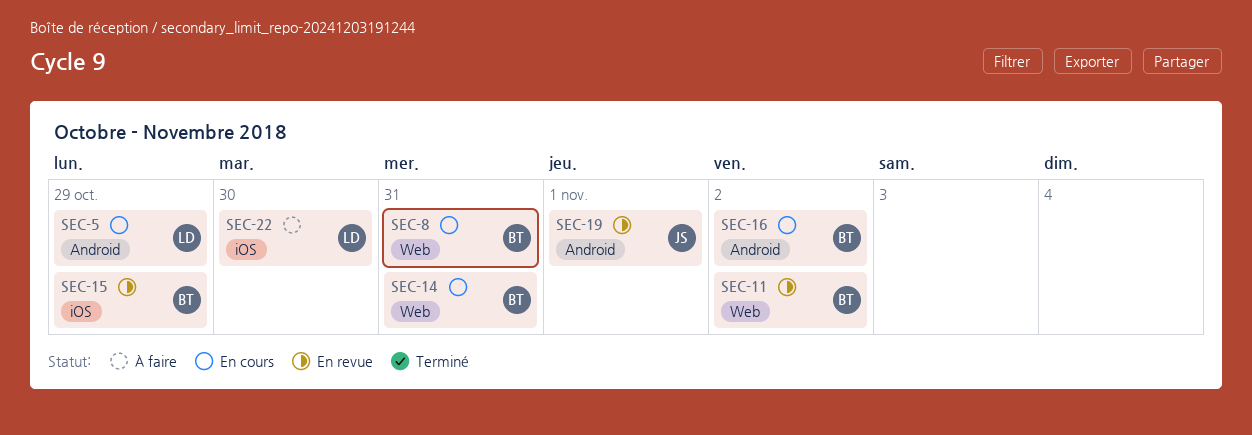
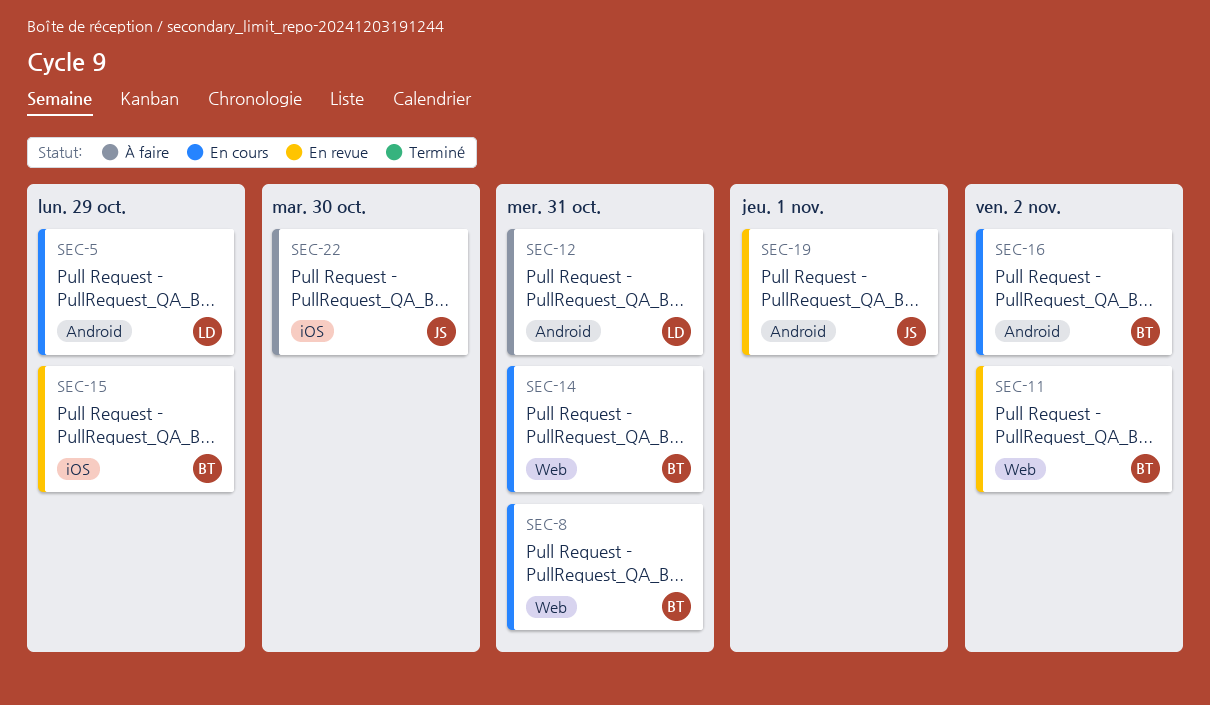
SEC-12: none -> present
SEC-22, owner: LD -> JS

